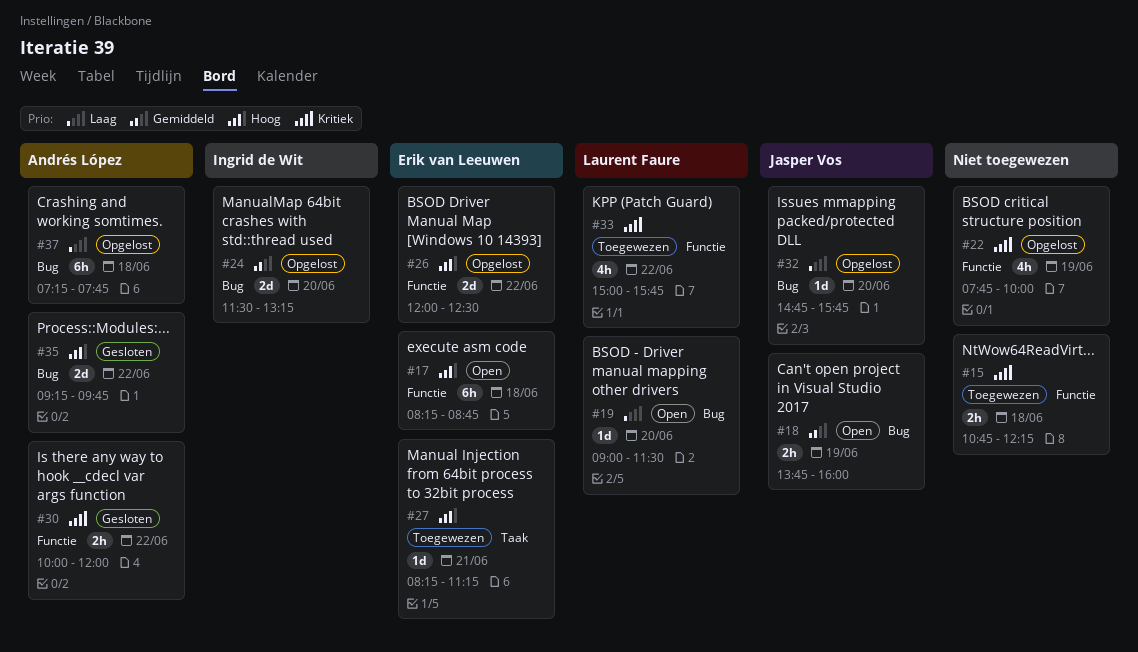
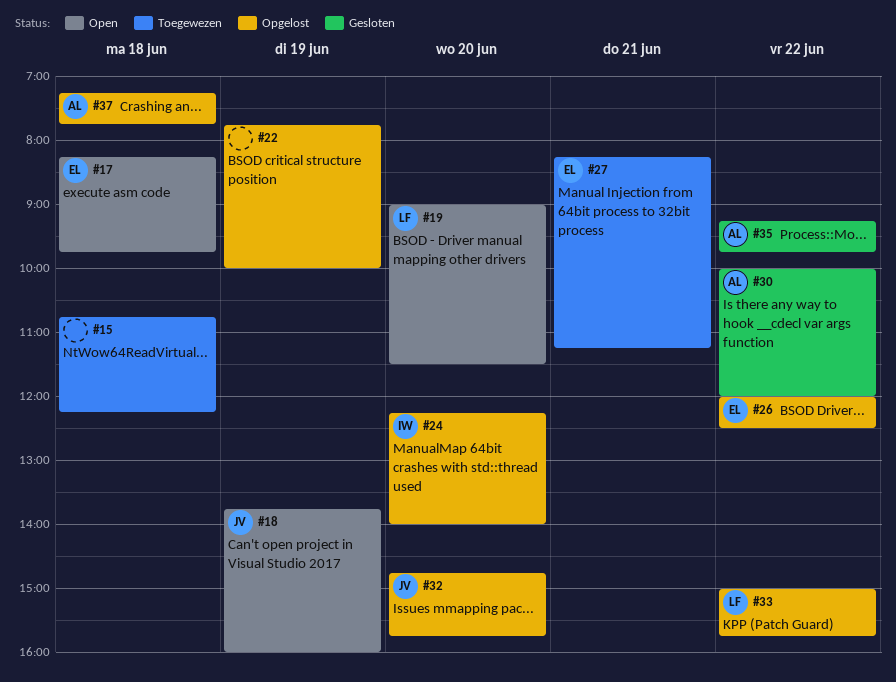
#17, ends: 08:45 -> 09:45
#24, begins: 11:30 -> 12:15
#24, ends: 13:15 -> 14:00
#33, status: Toegewezen -> Opgelost

